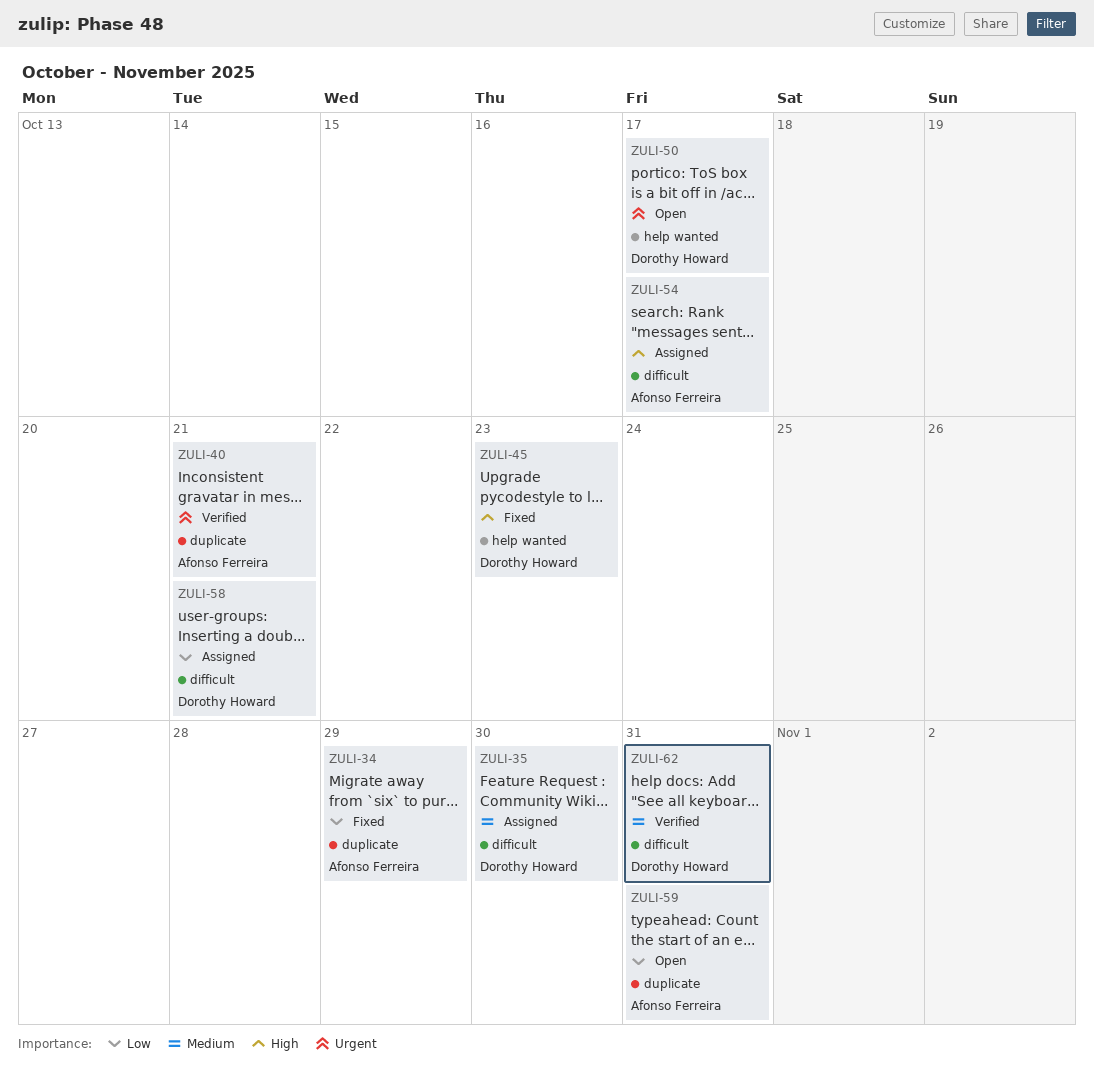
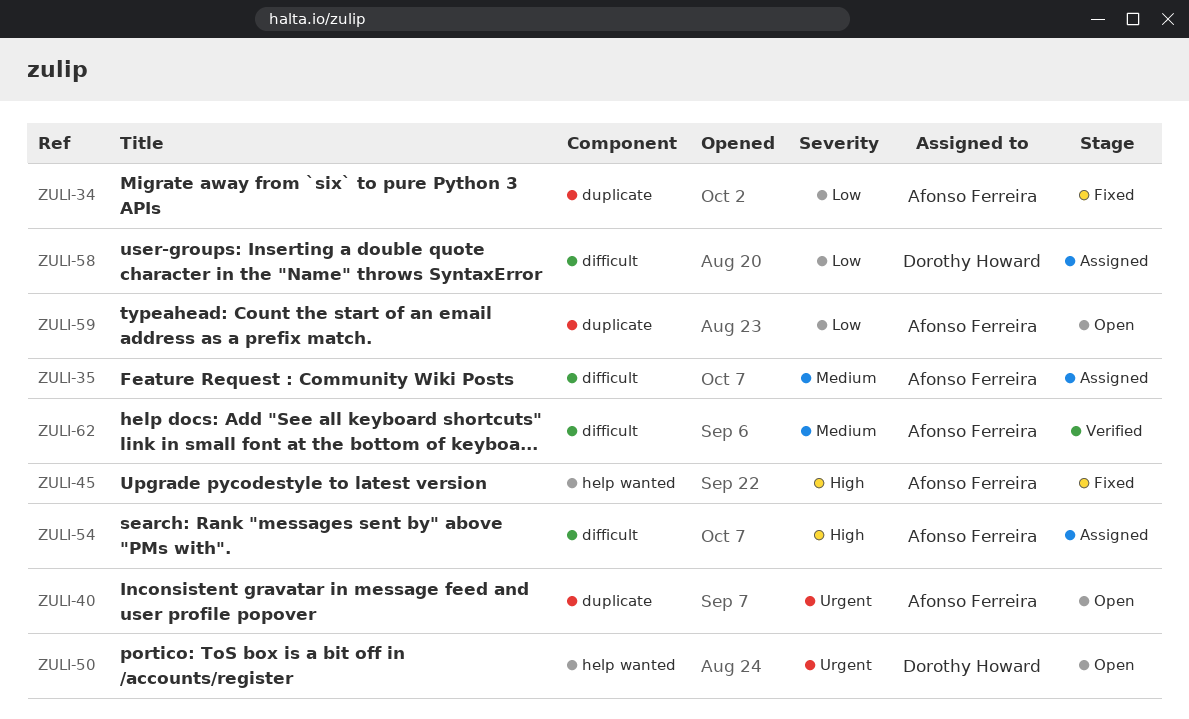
ZULI-35, owner: Dorothy Howard -> Afonso Ferreira
ZULI-40, status: Verified -> Open
ZULI-45, owner: Dorothy Howard -> Afonso Ferreira
ZULI-62, owner: Dorothy Howard -> Afonso Ferreira

